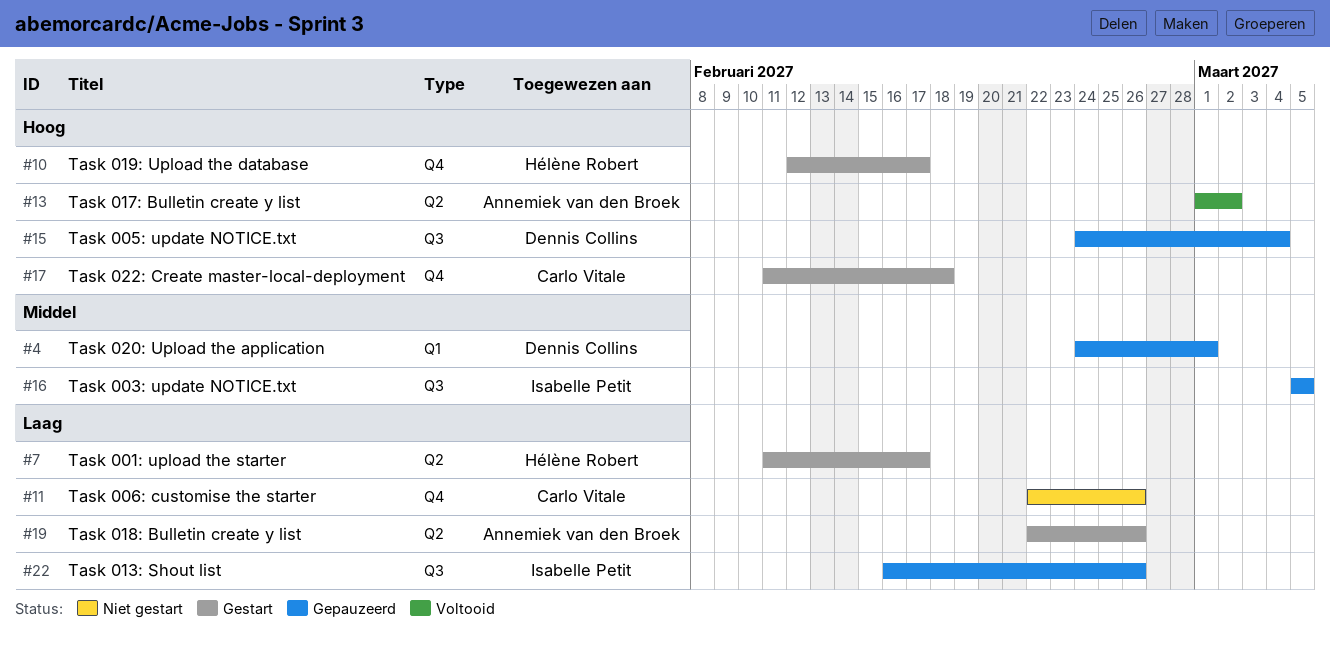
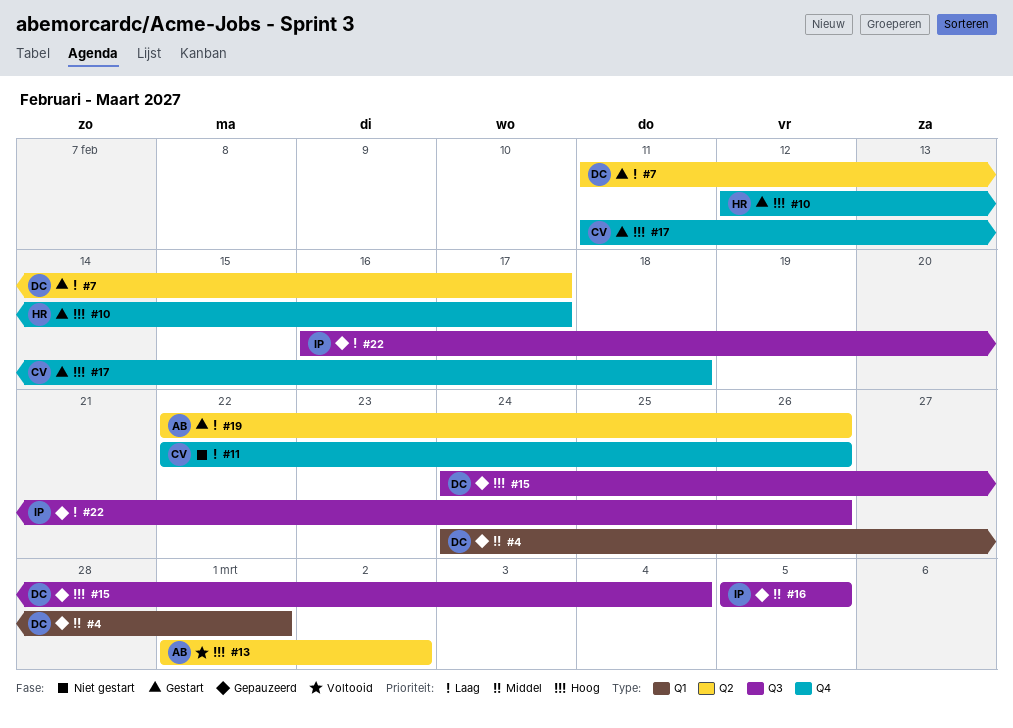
#7, owner: Hélène Robert -> Dennis Collins

